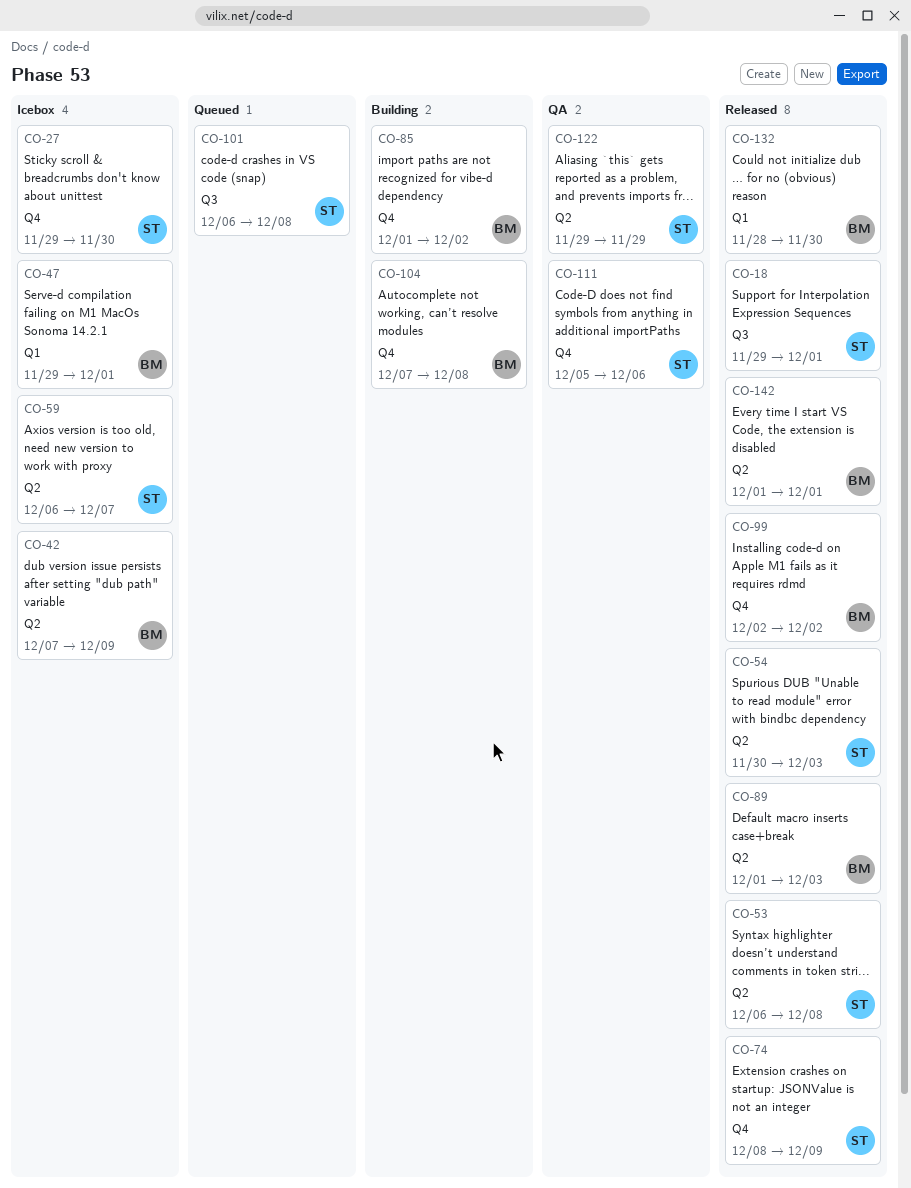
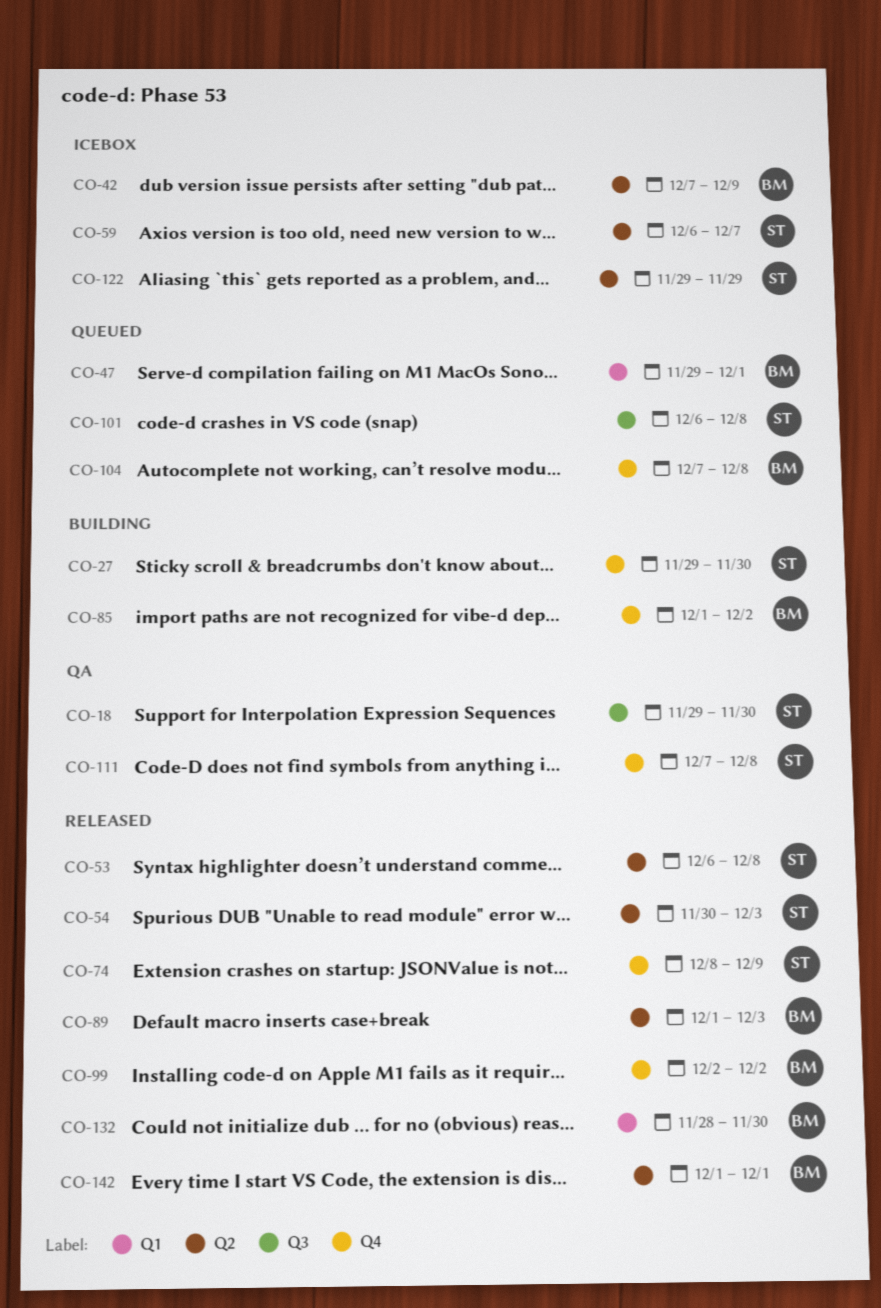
CO-18, status: Released -> QA
CO-18, due: Dec 1 -> Nov 30
CO-27, status: Icebox -> Building
CO-47, status: Icebox -> Queued
CO-104, status: Building -> Queued
CO-111, start: Dec 5 -> Dec 7
CO-111, due: Dec 6 -> Dec 8
CO-122, status: QA -> Icebox

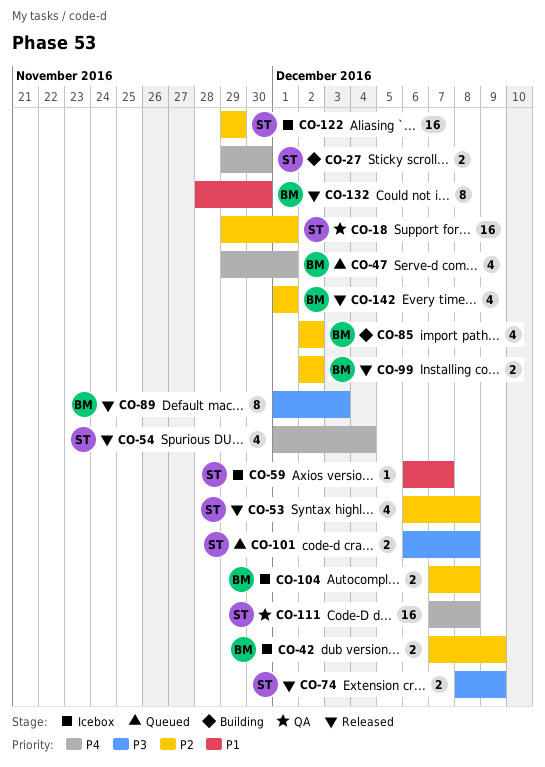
CO-18, due: Nov 30 -> Dec 1
CO-54, start: Nov 30 -> Dec 1
CO-54, due: Dec 3 -> Dec 4
CO-85, start: Dec 1 -> Dec 2
CO-104, status: Queued -> Icebox

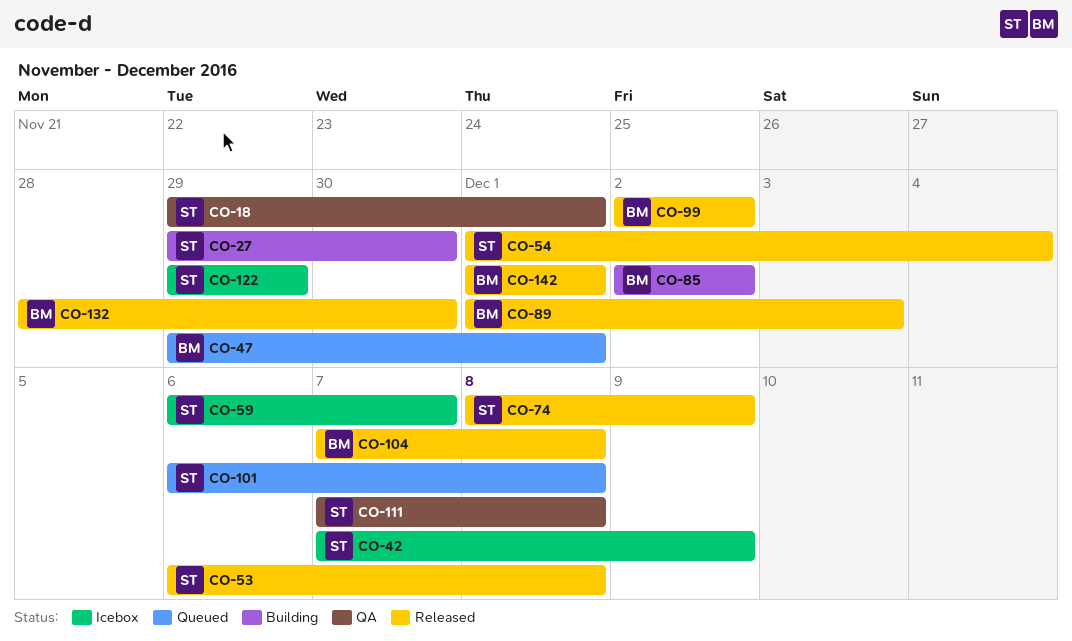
CO-42, owner: BM -> ST
CO-104, status: Icebox -> Released

